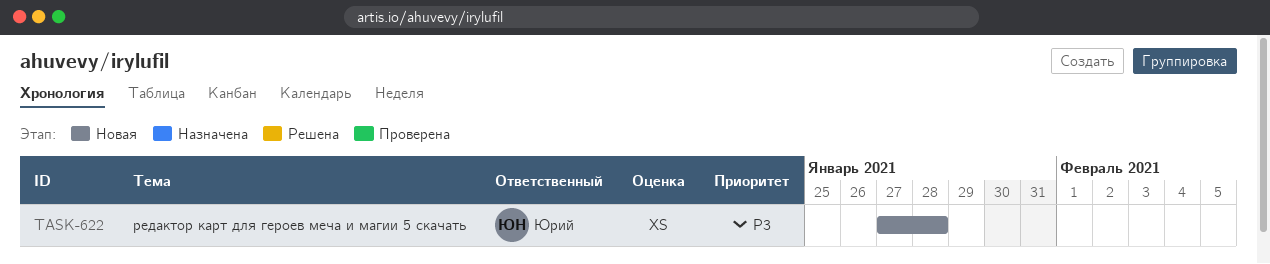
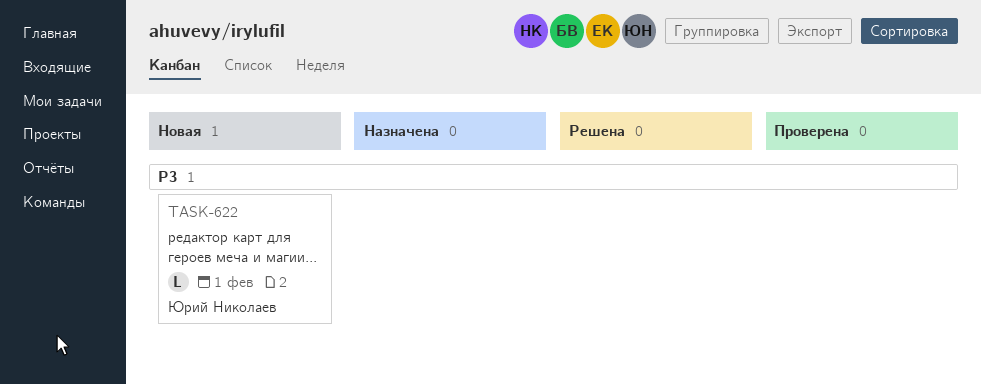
TASK-622, estimate: XS -> L
TASK-622, due: Jan 28 -> Feb 1

